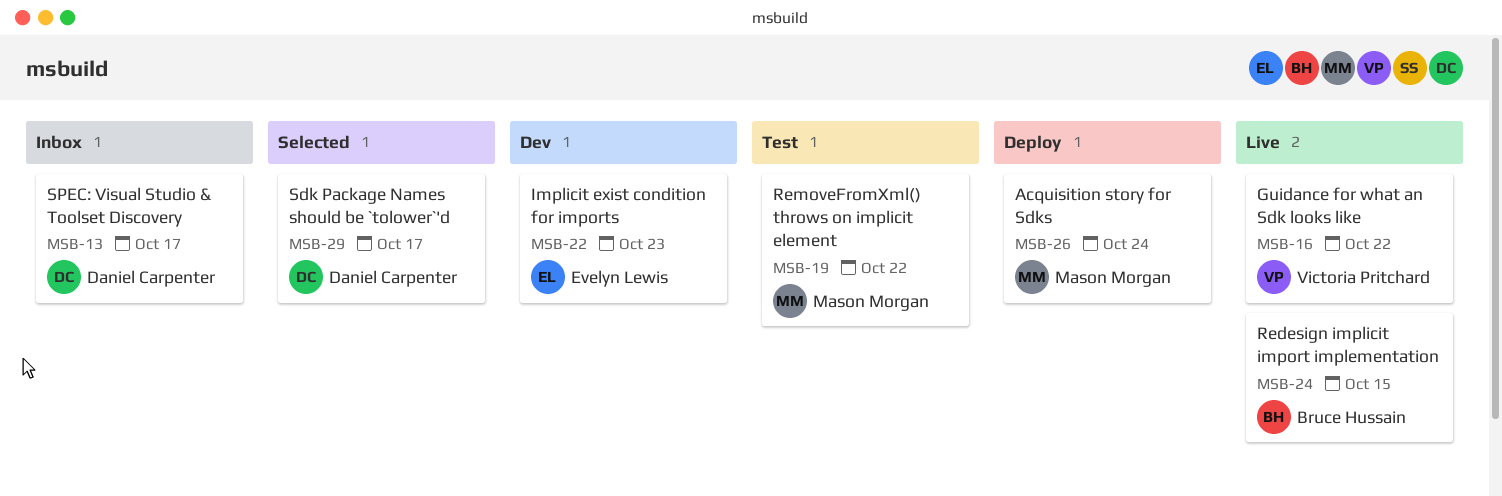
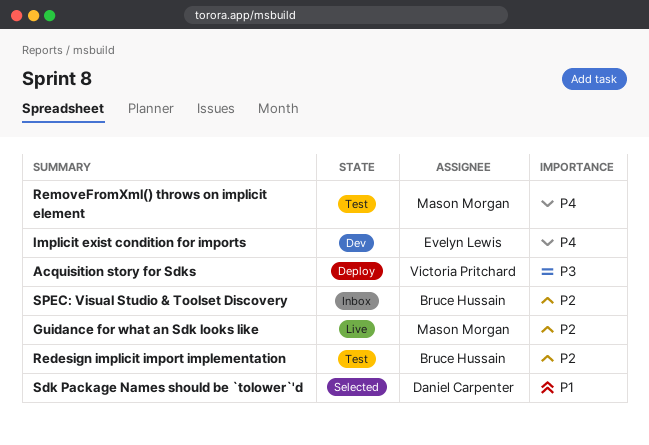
Acquisition story for Sdks, owner: Mason Morgan -> Victoria Pritchard
Guidance for what an Sdk looks like, owner: Victoria Pritchard -> Mason Morgan
Redesign implicit import implementation, status: Live -> Test
SPEC: Visual Studio & Toolset Discovery, owner: Daniel Carpenter -> Bruce Hussain

